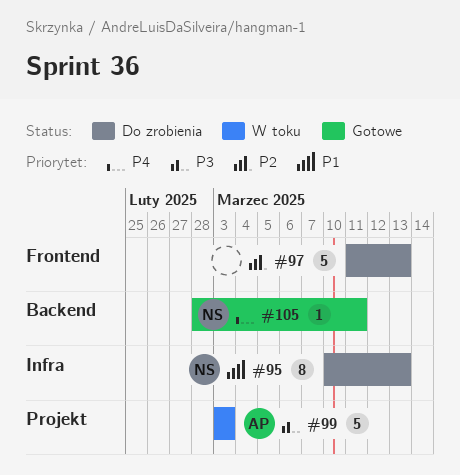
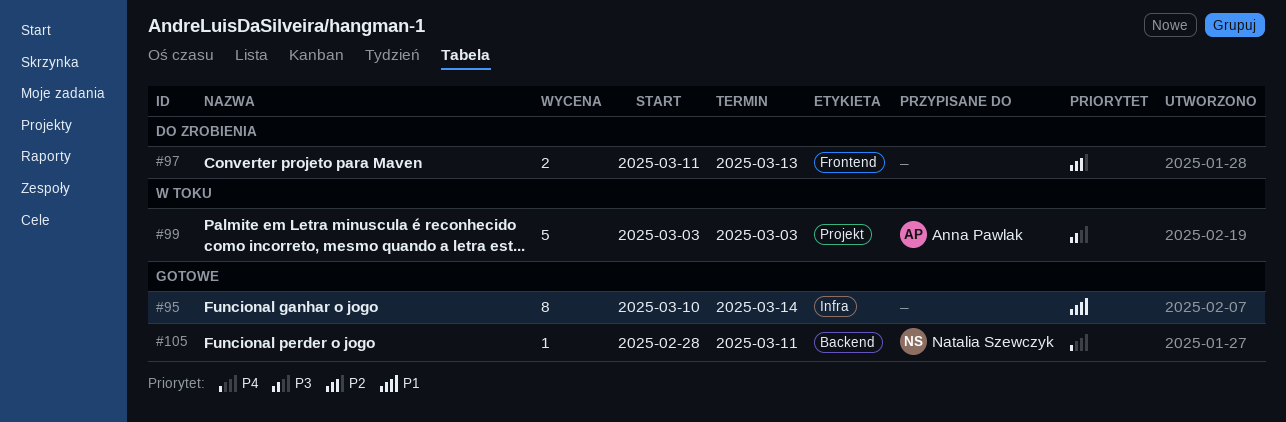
#95, status: Do zrobienia -> Gotowe
#95, owner: Natalia Szewczyk -> none
#95, due: Mar 13 -> Mar 14
#97, estimate: 5 -> 2

